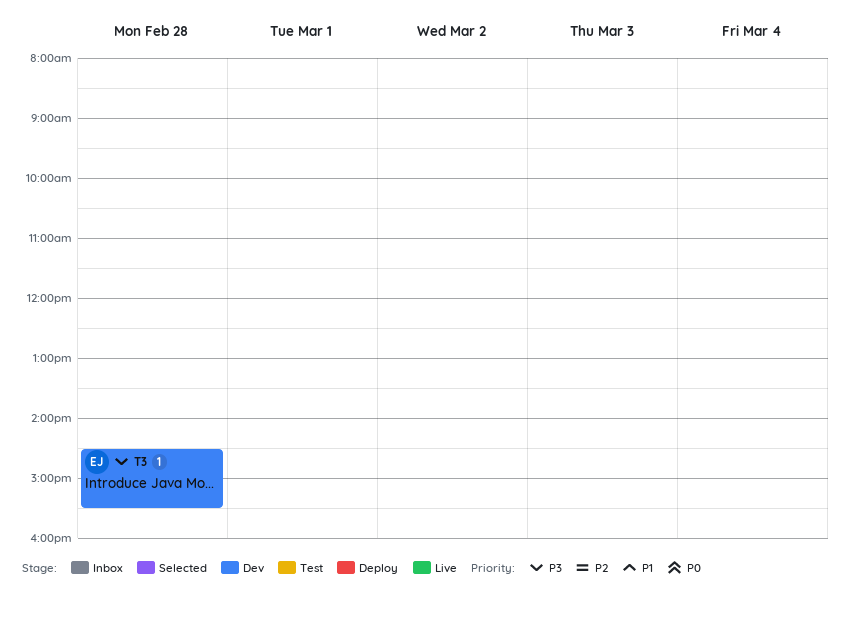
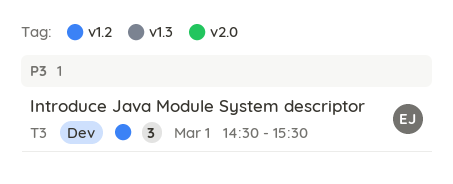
T3, estimate: 1 -> 3
T3, day: Feb 28 -> Mar 1

